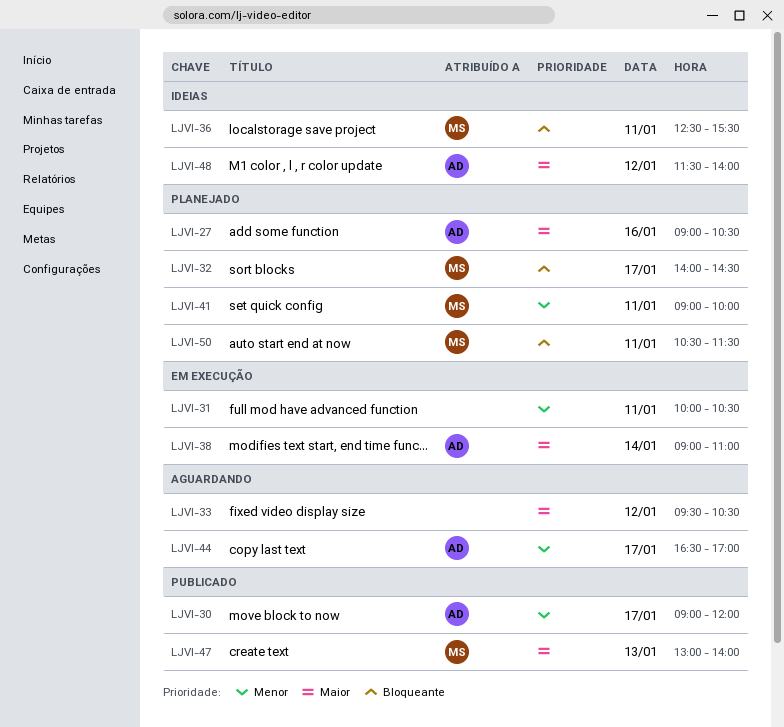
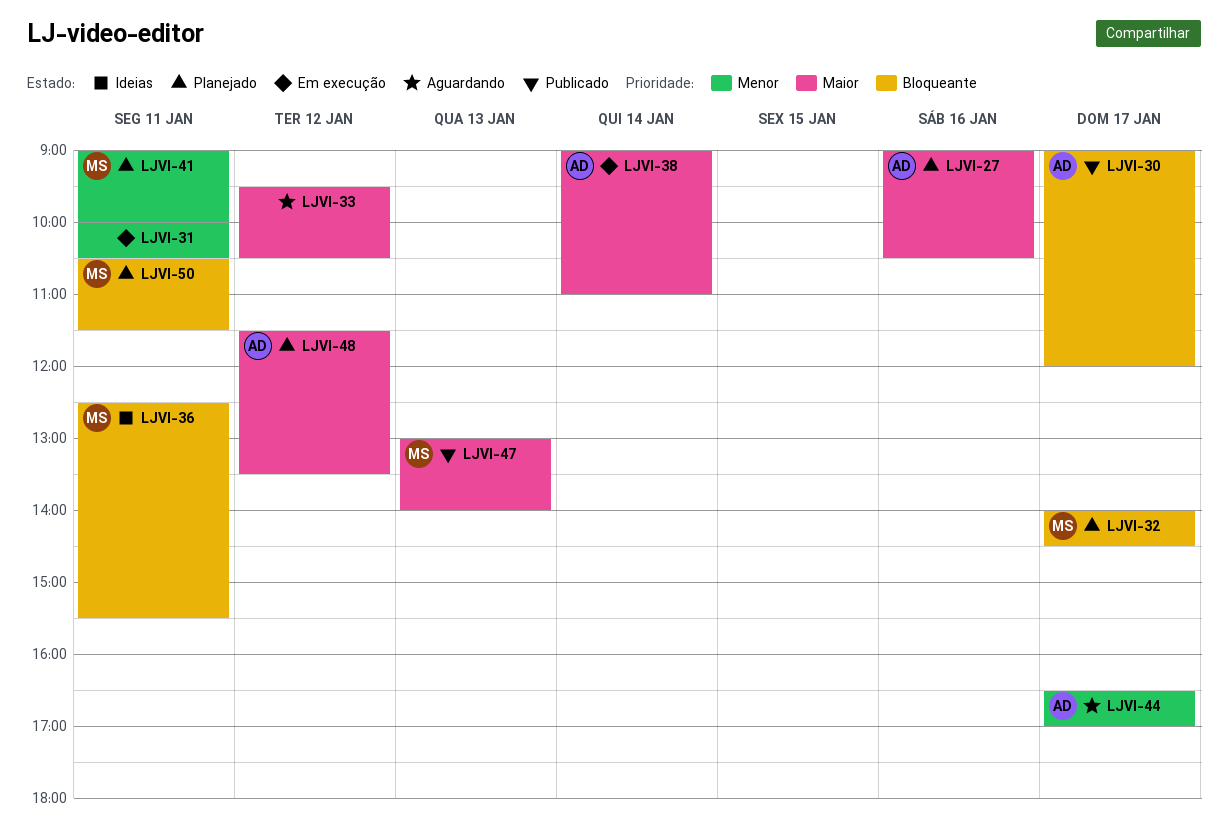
LJVI-30, priority: Menor -> Bloqueante
LJVI-48, status: Ideias -> Planejado
LJVI-48, ends: 14:00 -> 13:30

